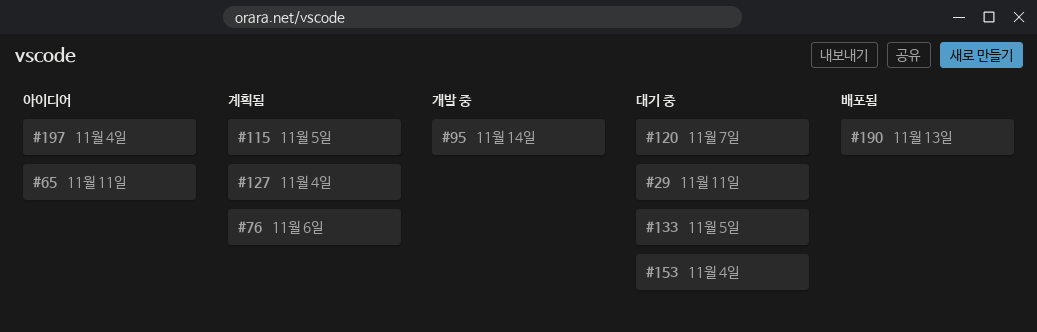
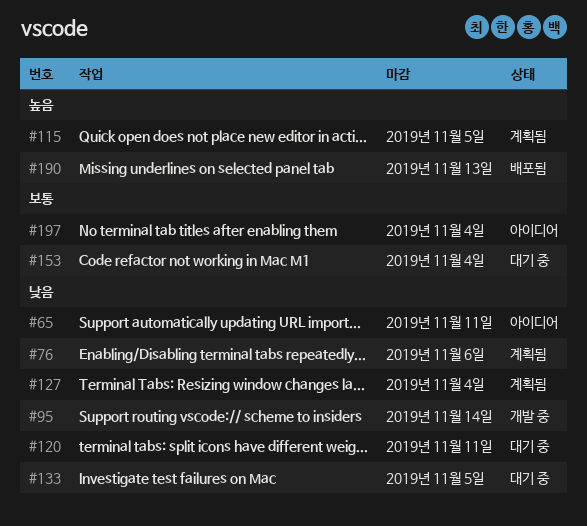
#29: present -> none
#120, due: Nov 7 -> Nov 11

